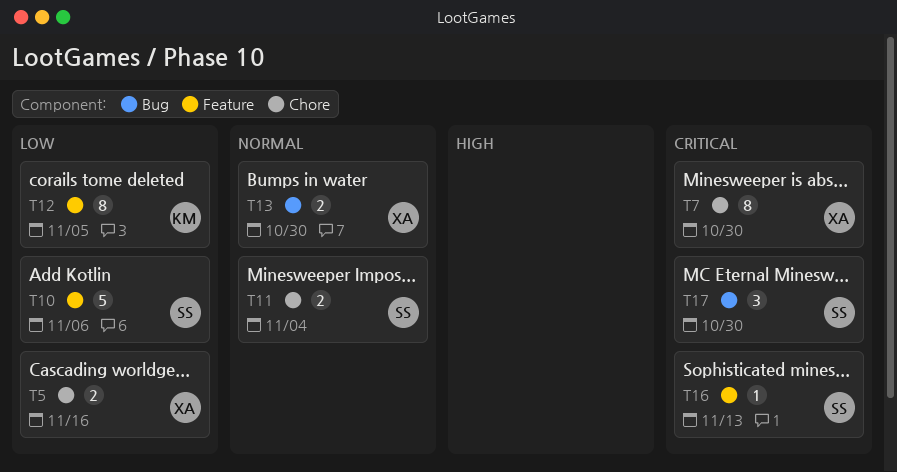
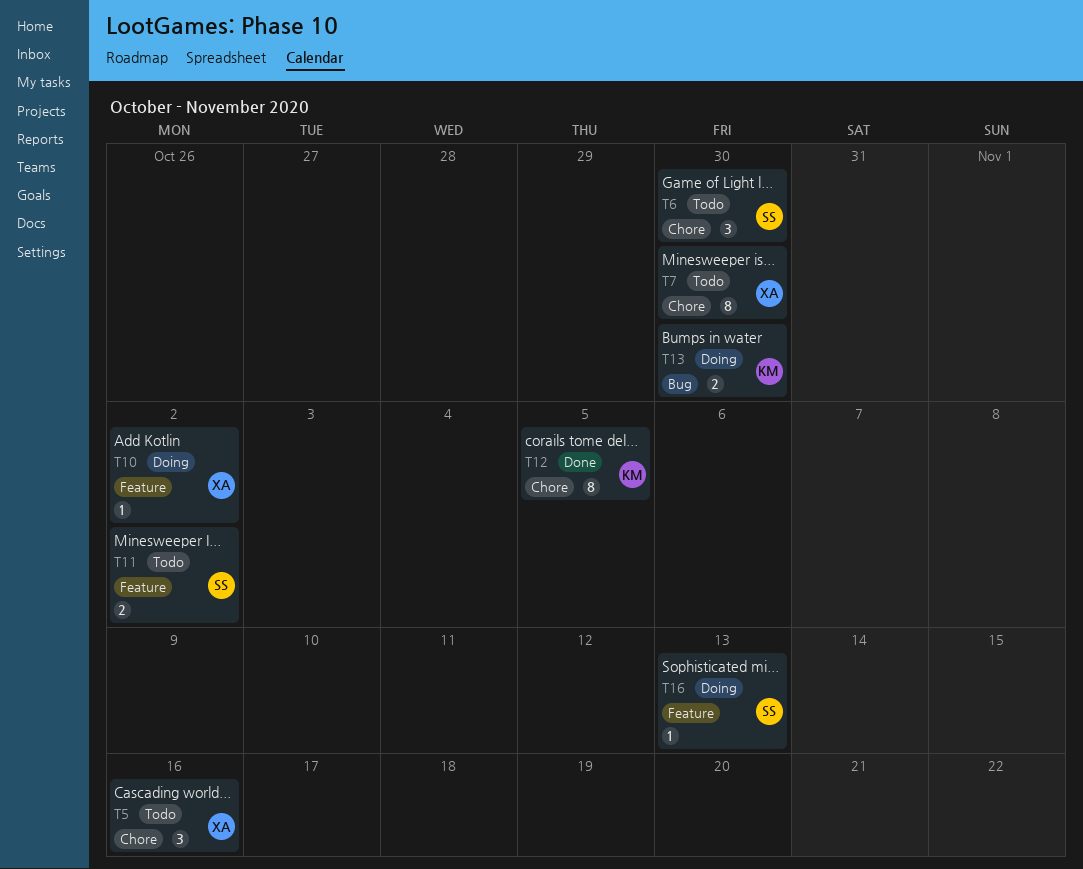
T5, estimate: 2 -> 3
T6: none -> present
T10, owner: SS -> XA
T10, estimate: 5 -> 1
T10, due: Nov 6 -> Nov 2
T11, label: Chore -> Feature
T11, due: Nov 4 -> Nov 2
T12, label: Feature -> Chore
T13, owner: XA -> KM
T17: present -> none

